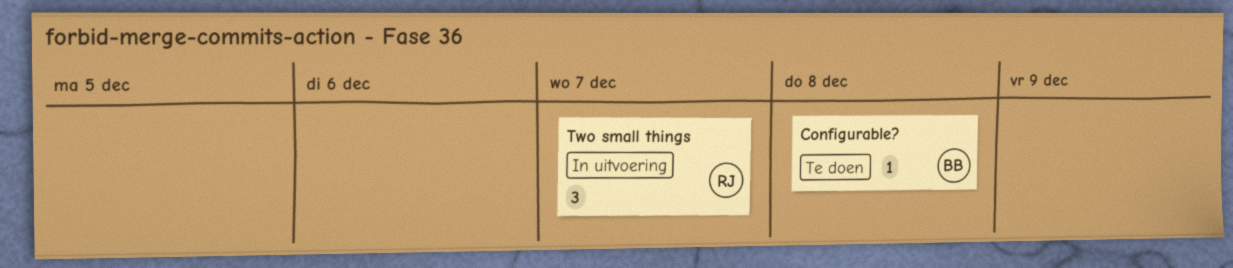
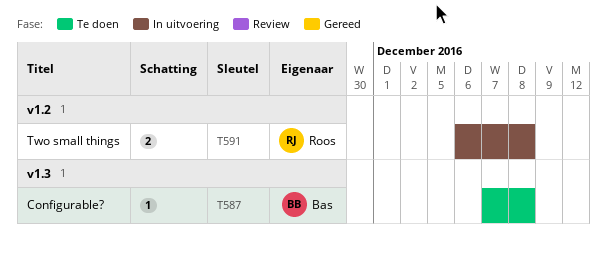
Two small things, estimate: 3 -> 2
Two small things, due: Dec 7 -> Dec 8

